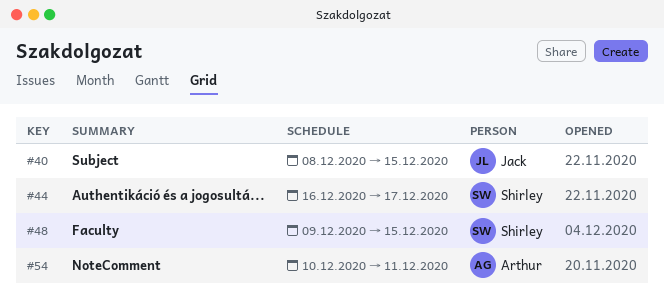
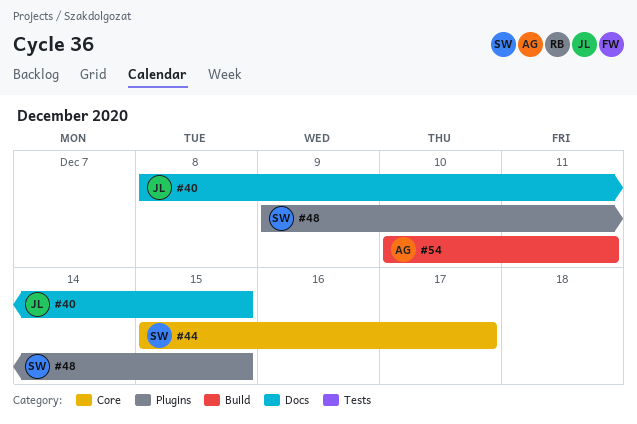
#44, start: Dec 16 -> Dec 15

